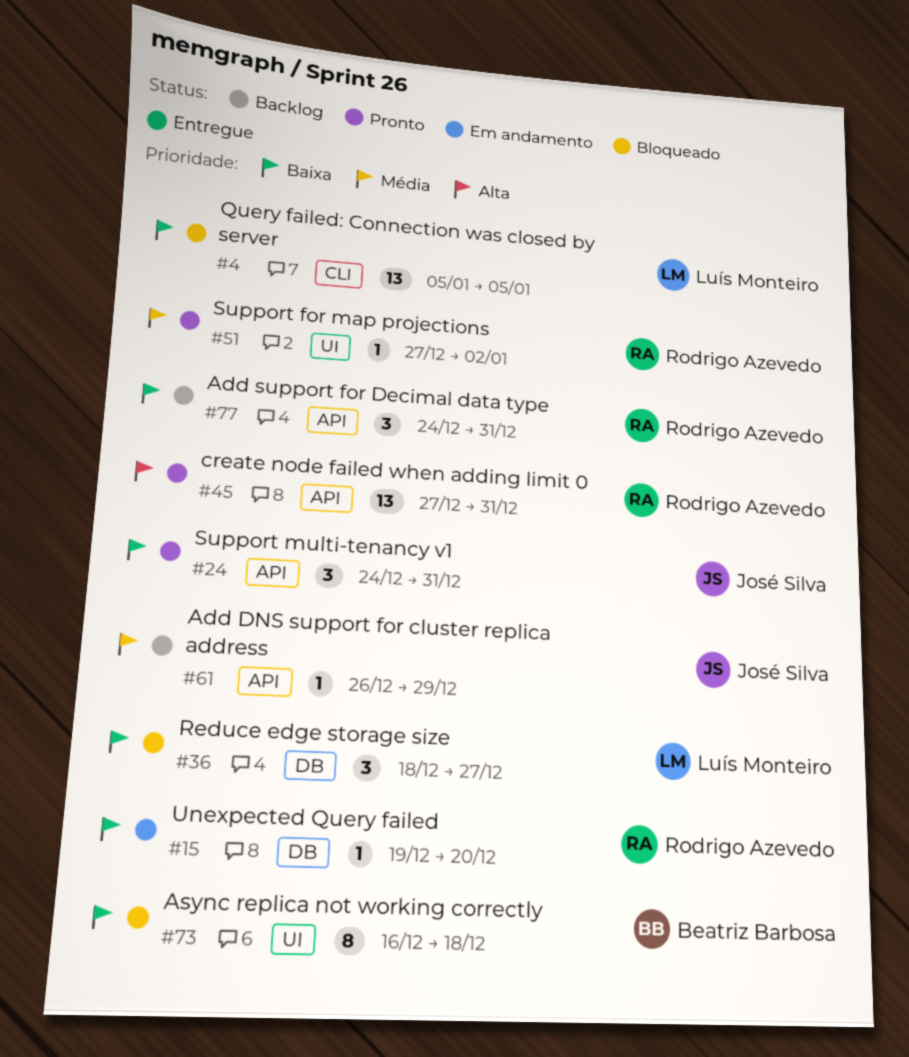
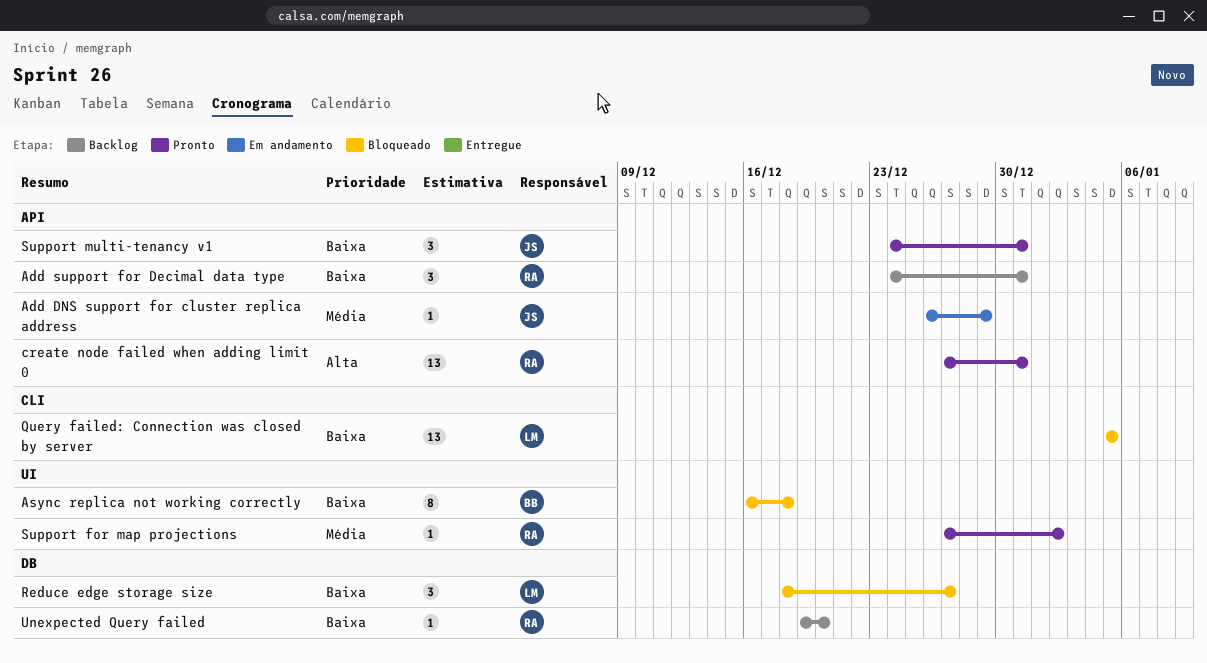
Add DNS support for cluster replica address, status: Backlog -> Em andamento
Unexpected Query failed, status: Em andamento -> Backlog

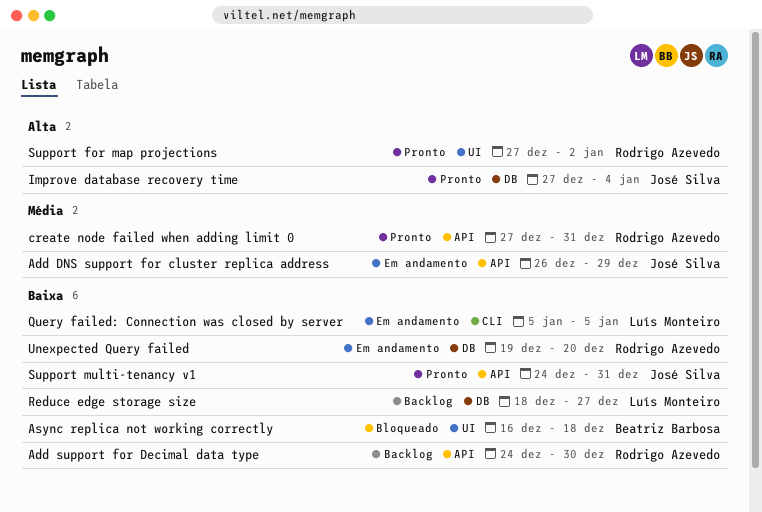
Add support for Decimal data type, due: Dec 31 -> Dec 30
create node failed when adding limit 0, priority: Alta -> Média
Improve database recovery time: none -> present
Query failed: Connection was closed by server, status: Bloqueado -> Em andamento
Reduce edge storage size, status: Bloqueado -> Backlog
Support for map projections, priority: Média -> Alta
Unexpected Query failed, status: Backlog -> Em andamento

